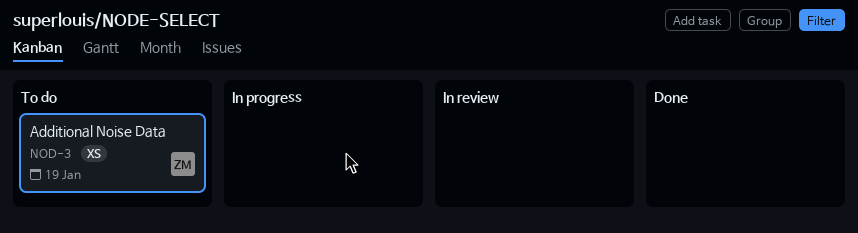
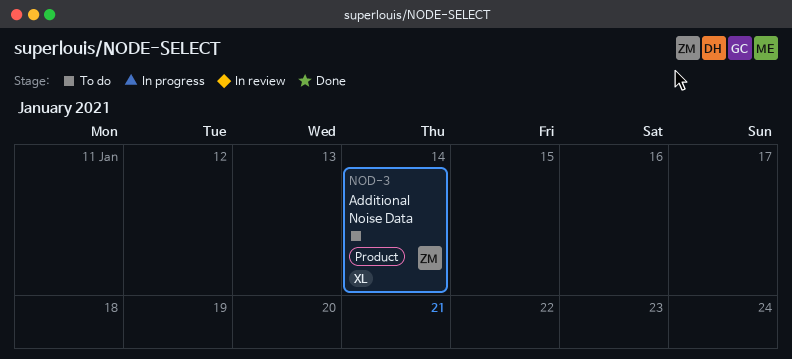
NOD-3, estimate: XS -> XL
NOD-3, due: Jan 19 -> Jan 14

